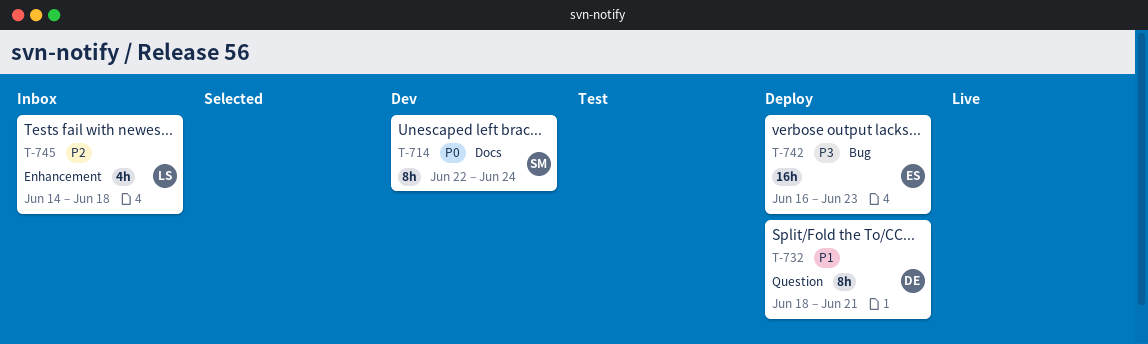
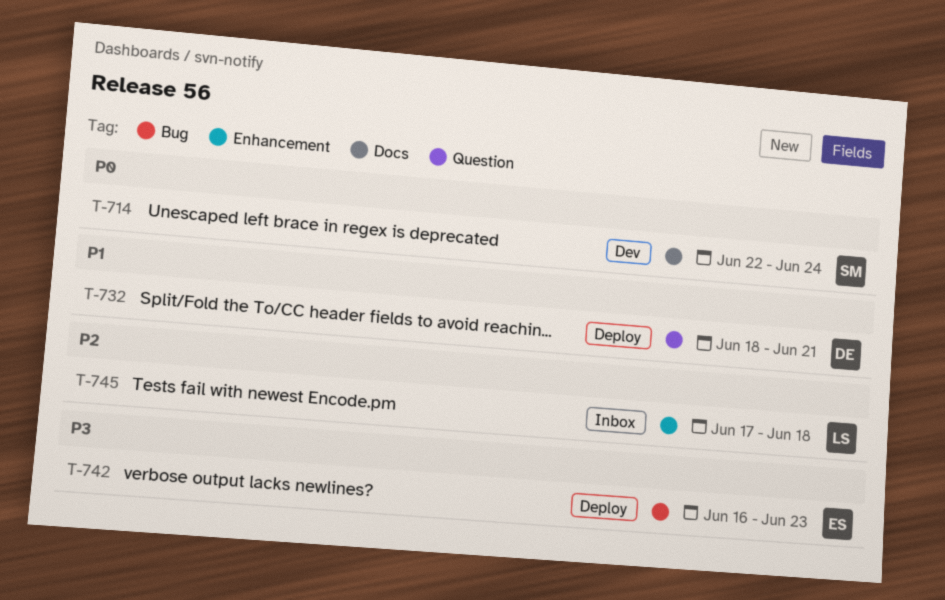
T-745, start: Jun 14 -> Jun 17

